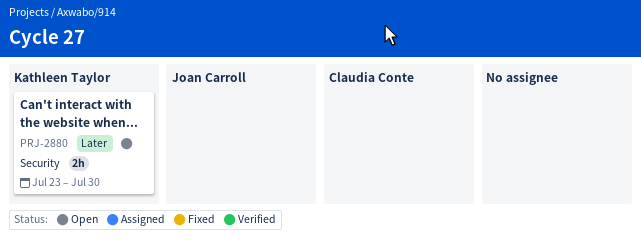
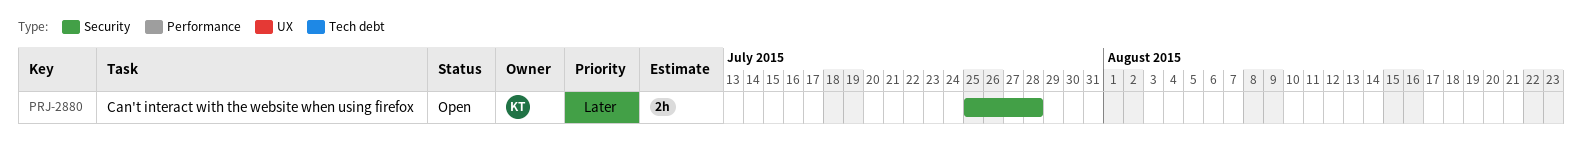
PRJ-2880, start: Jul 23 -> Jul 25
PRJ-2880, due: Jul 30 -> Jul 28

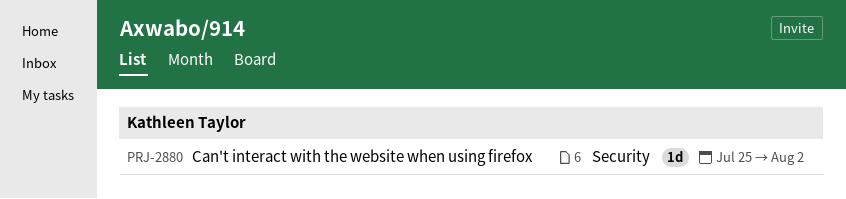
PRJ-2880, estimate: 2h -> 1d
PRJ-2880, due: Jul 28 -> Aug 2

